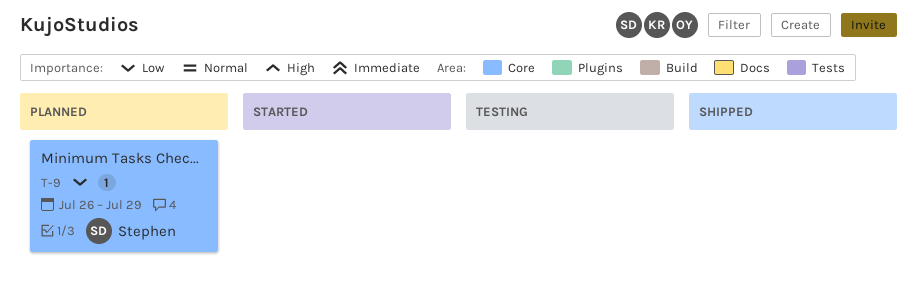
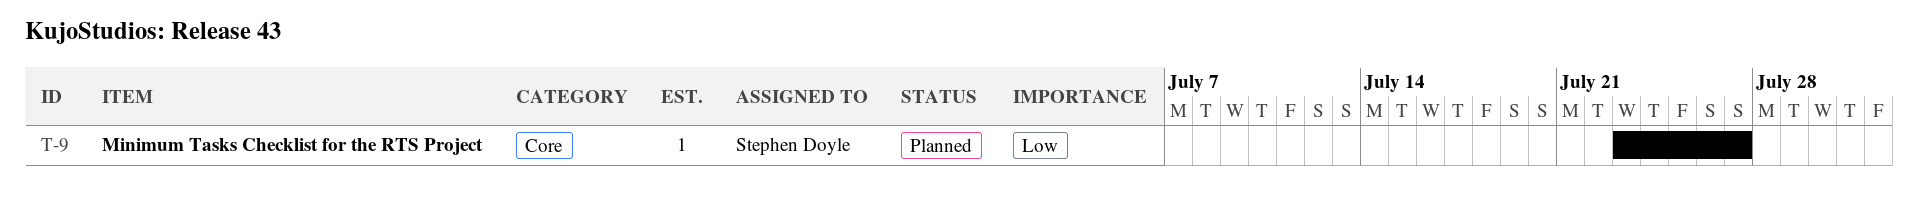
T-9, start: Jul 26 -> Jul 23
T-9, due: Jul 29 -> Jul 27

